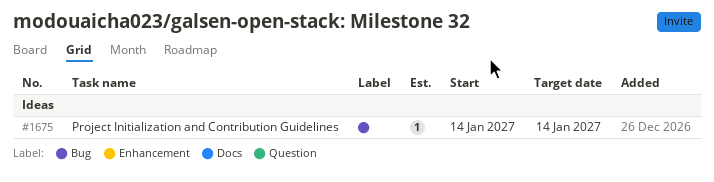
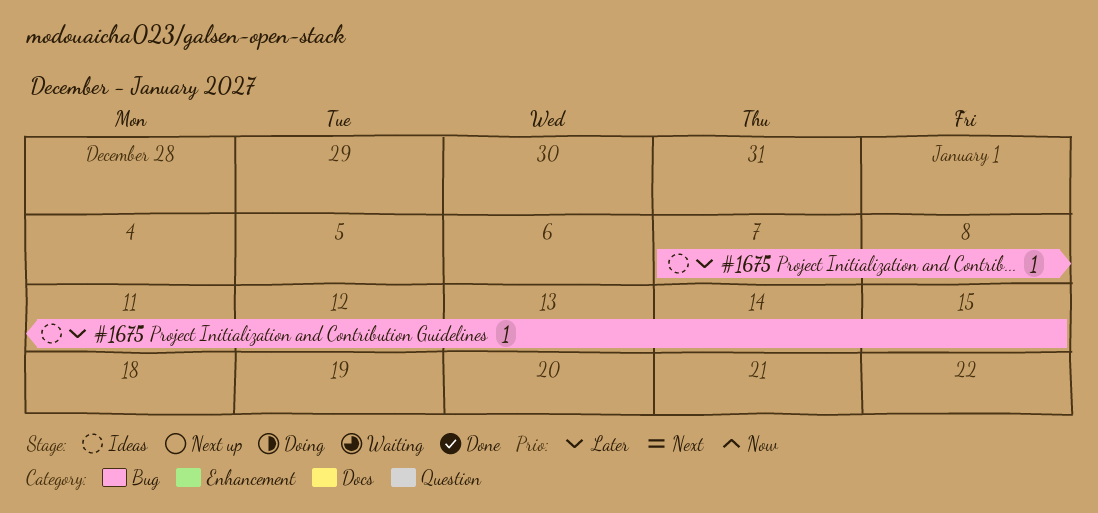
#1675, start: Jan 14 -> Jan 7
#1675, due: Jan 14 -> Jan 15

